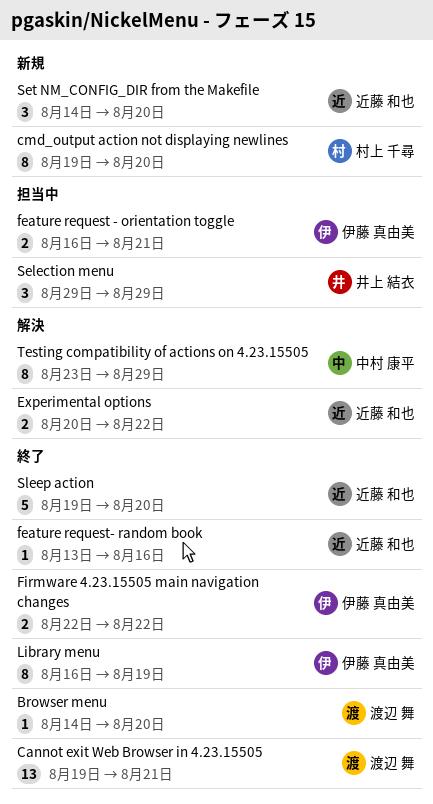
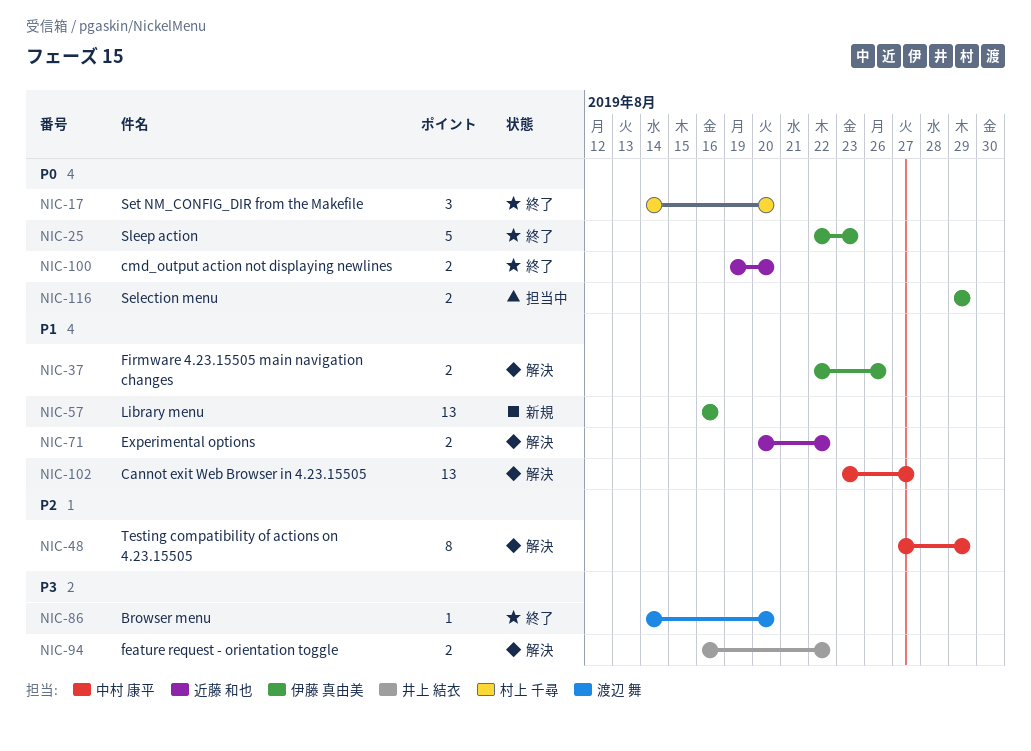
Cannot exit Web Browser in 4.23.15505, status: 終了 -> 解決
Cannot exit Web Browser in 4.23.15505, owner: 渡辺 舞 -> 中村 康平
Cannot exit Web Browser in 4.23.15505, start: Aug 19 -> Aug 23
Cannot exit Web Browser in 4.23.15505, due: Aug 21 -> Aug 27
cmd_output action not displaying newlines, status: 新規 -> 終了
cmd_output action not displaying newlines, owner: 村上 千尋 -> 近藤 和也
cmd_output action not displaying newlines, estimate: 8 -> 2
feature request - orientation toggle, status: 担当中 -> 解決
feature request - orientation toggle, owner: 伊藤 真由美 -> 井上 結衣
feature request - orientation toggle, due: Aug 21 -> Aug 22
feature request- random book: present -> none
Firmware 4.23.15505 main navigation changes, status: 終了 -> 解決
Firmware 4.23.15505 main navigation changes, due: Aug 22 -> Aug 26
Library menu, status: 終了 -> 新規
Library menu, estimate: 8 -> 13
Library menu, due: Aug 19 -> Aug 16
Selection menu, owner: 井上 結衣 -> 伊藤 真由美
Selection menu, estimate: 3 -> 2
Set NM_CONFIG_DIR from the Makefile, status: 新規 -> 終了
Set NM_CONFIG_DIR from the Makefile, owner: 近藤 和也 -> 村上 千尋
Sleep action, owner: 近藤 和也 -> 伊藤 真由美
Sleep action, start: Aug 19 -> Aug 22
Sleep action, due: Aug 20 -> Aug 23
Testing compatibility of actions on 4.23.15505, start: Aug 23 -> Aug 27

